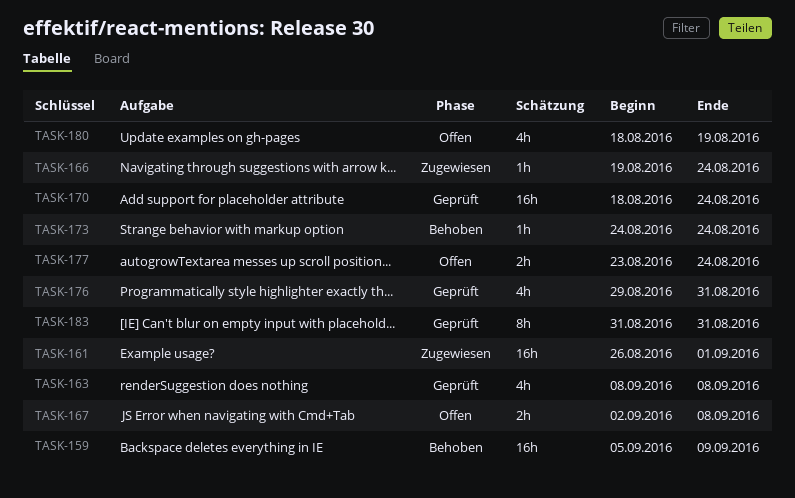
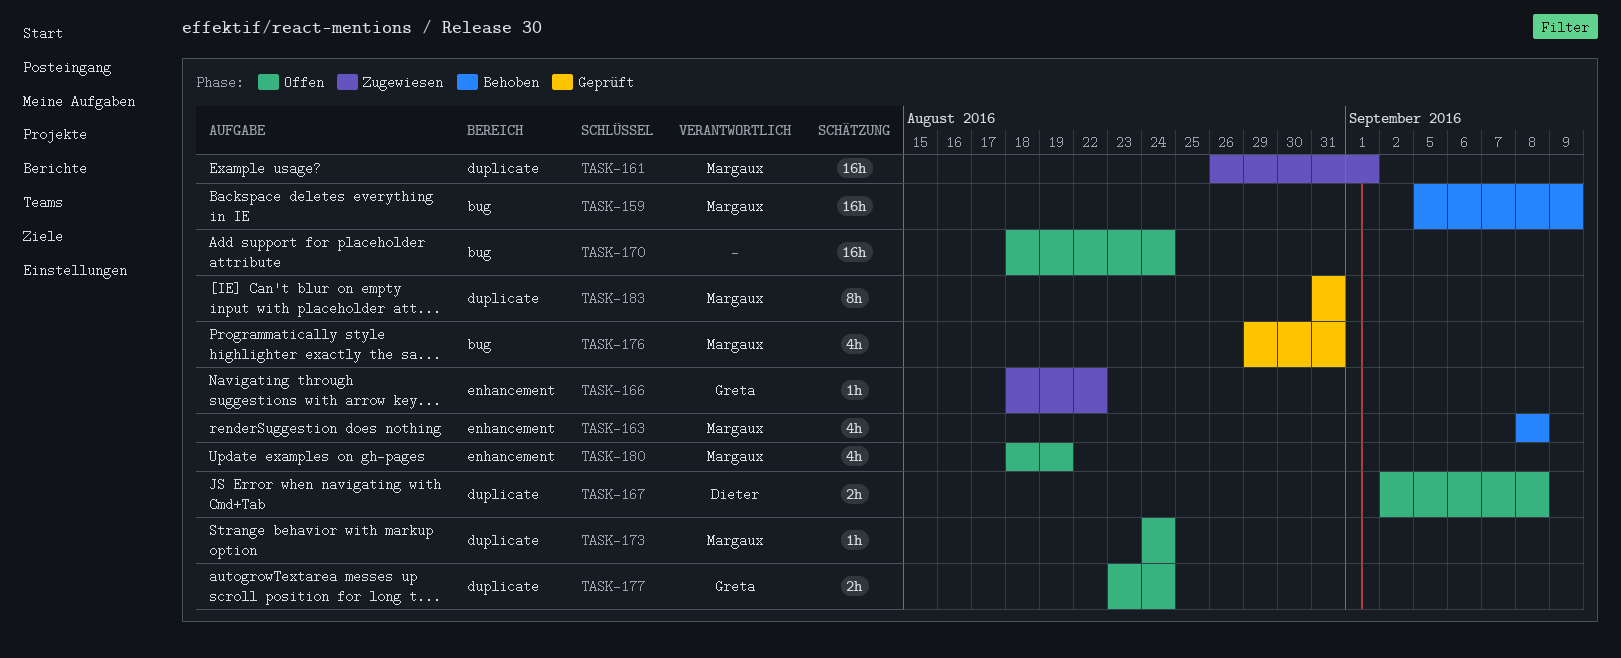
TASK-163, status: Geprüft -> Behoben
TASK-166, start: Aug 19 -> Aug 18
TASK-166, due: Aug 24 -> Aug 22
TASK-170, status: Geprüft -> Offen
TASK-173, status: Behoben -> Offen

